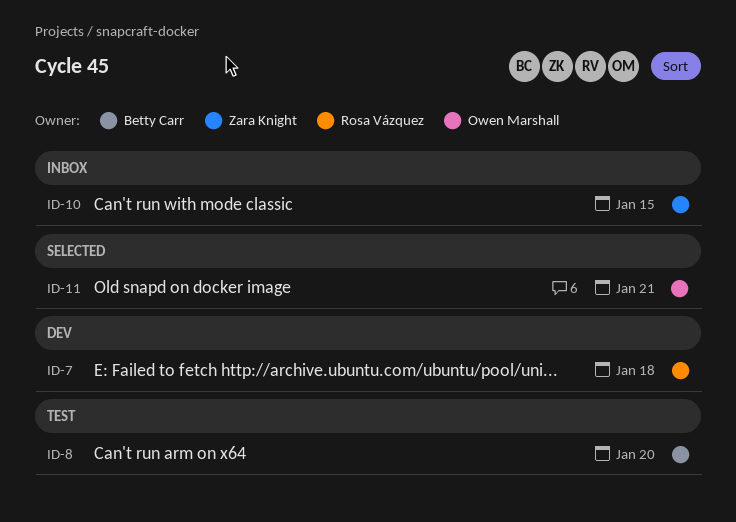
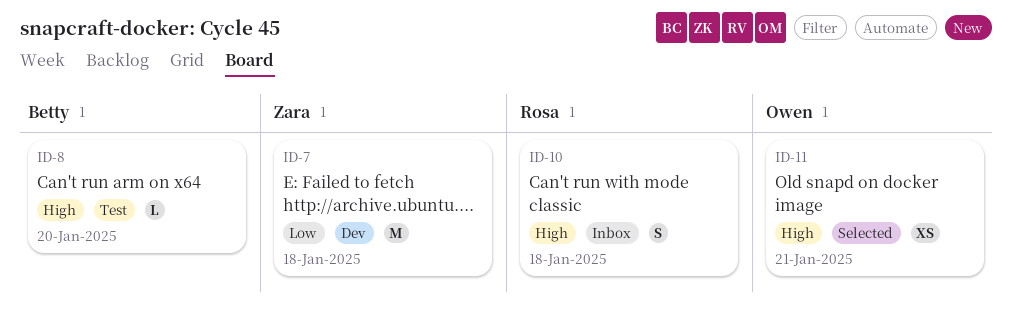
ID-7, owner: Rosa Vázquez -> Zara Knight
ID-10, owner: Zara Knight -> Rosa Vázquez
ID-10, due: Jan 15 -> Jan 18

